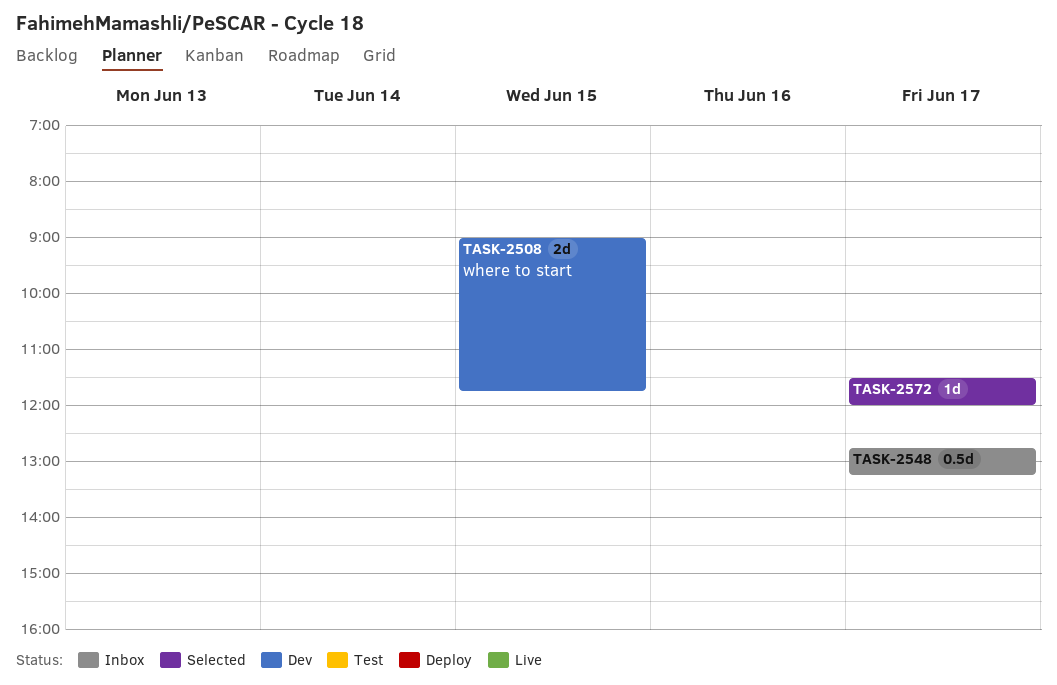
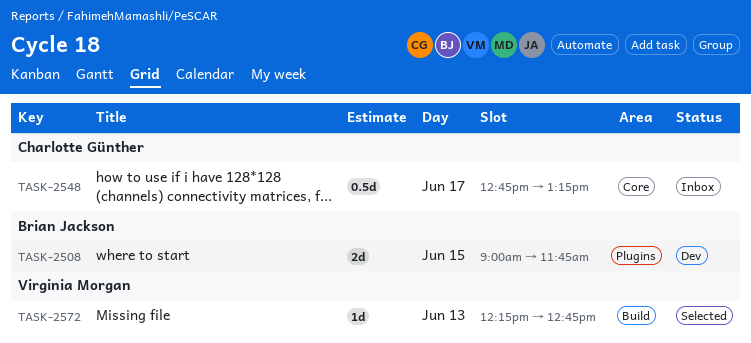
TASK-2572, day: Jun 17 -> Jun 13
TASK-2572, begins: 11:30 -> 12:15
TASK-2572, ends: 12:00 -> 12:45

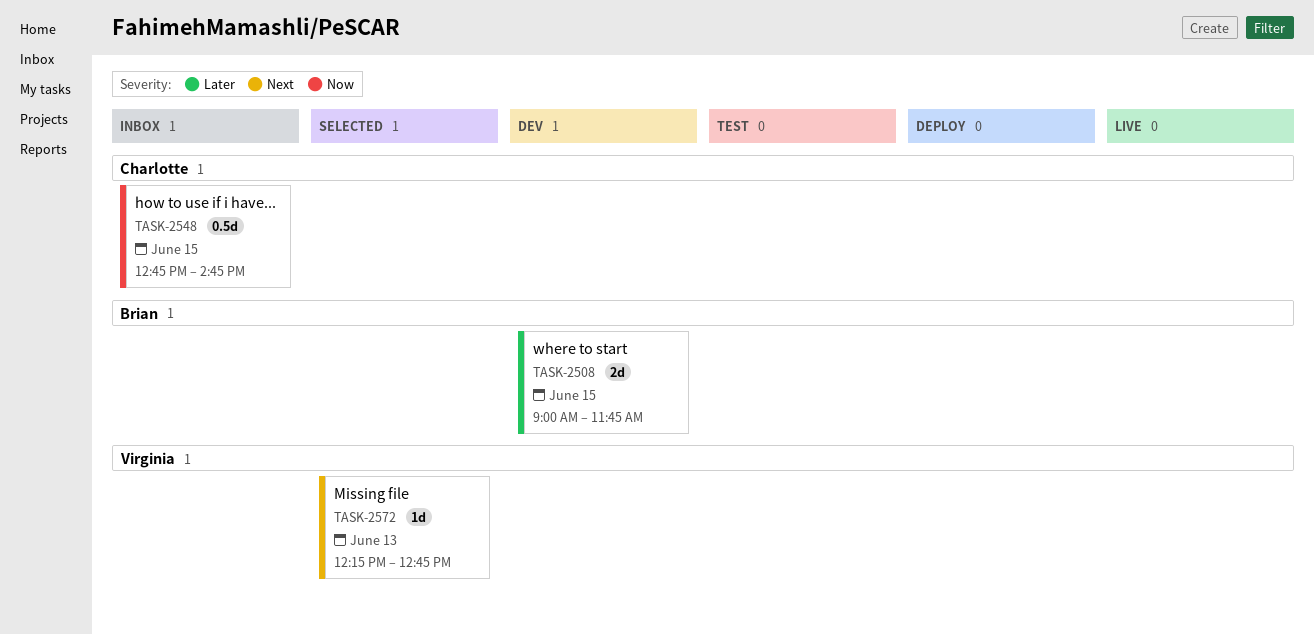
TASK-2548, day: Jun 17 -> Jun 15
TASK-2548, ends: 13:15 -> 14:45

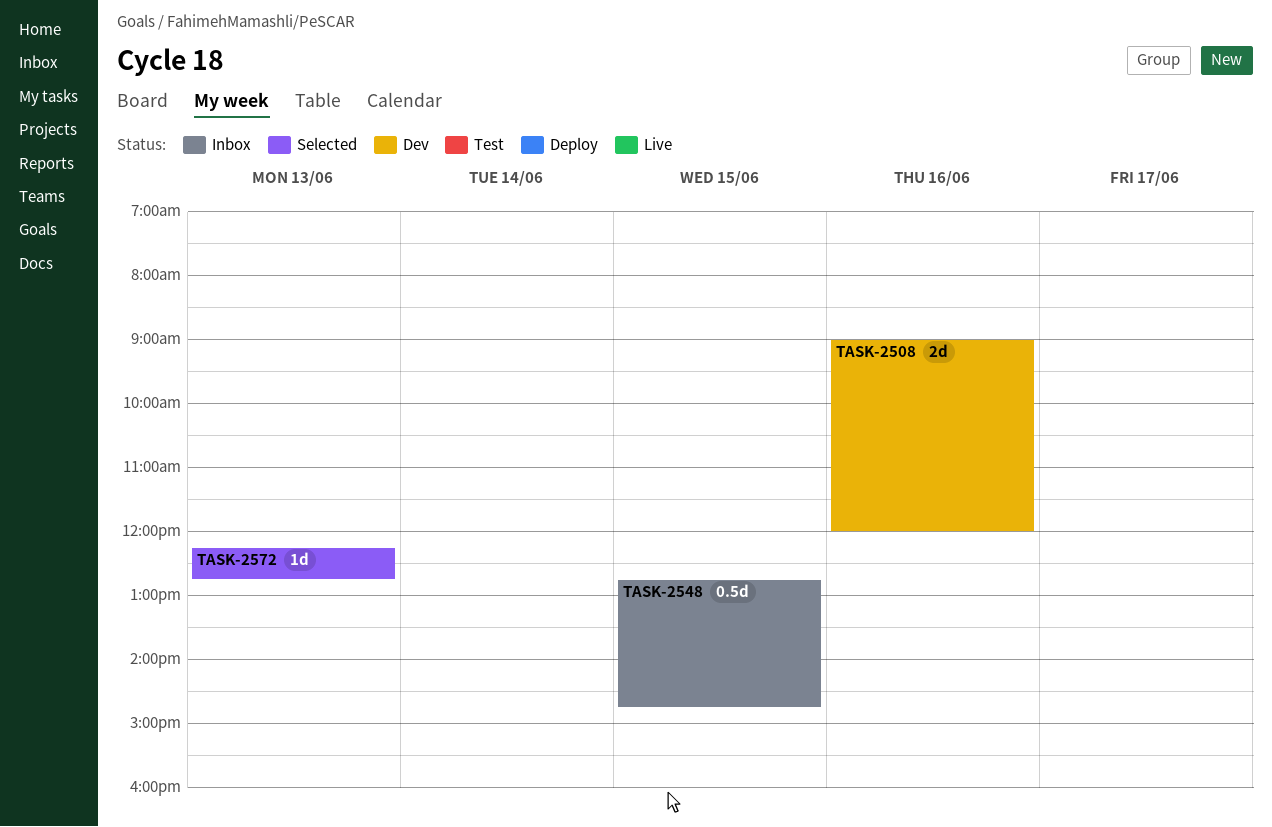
TASK-2508, day: Jun 15 -> Jun 16
TASK-2508, ends: 11:45 -> 12:00

